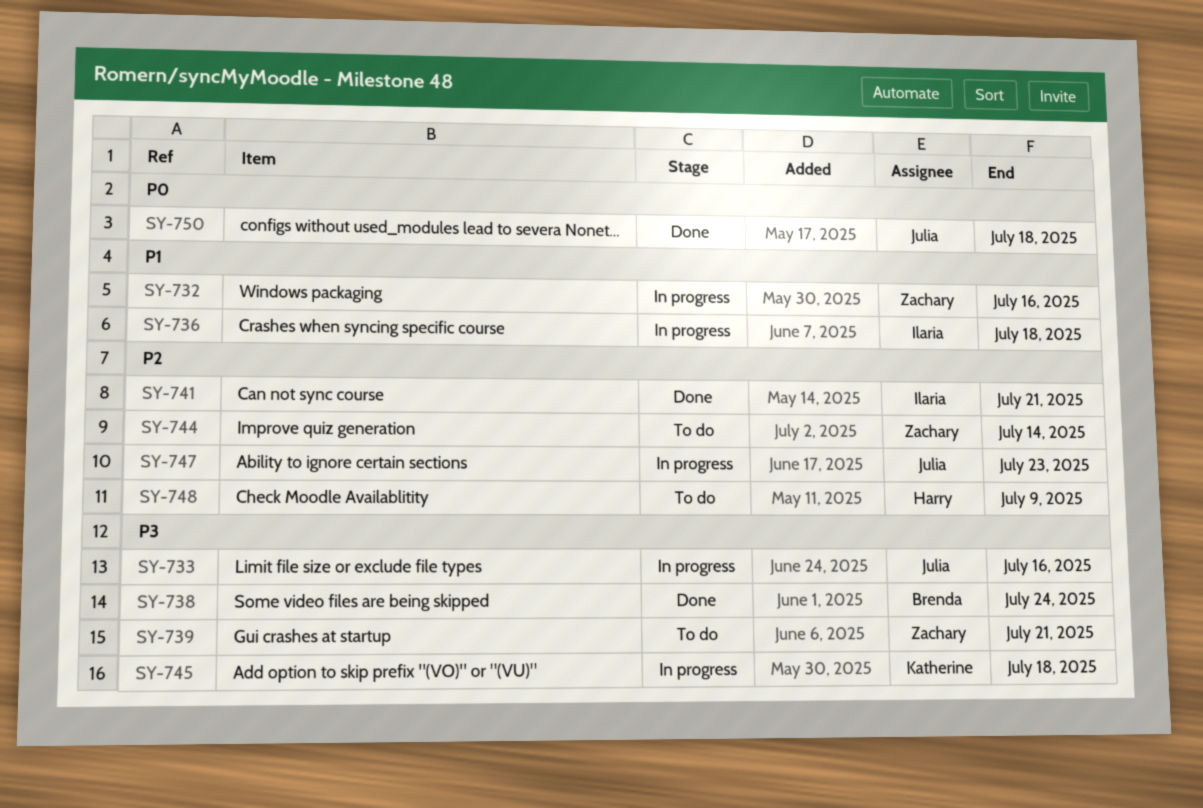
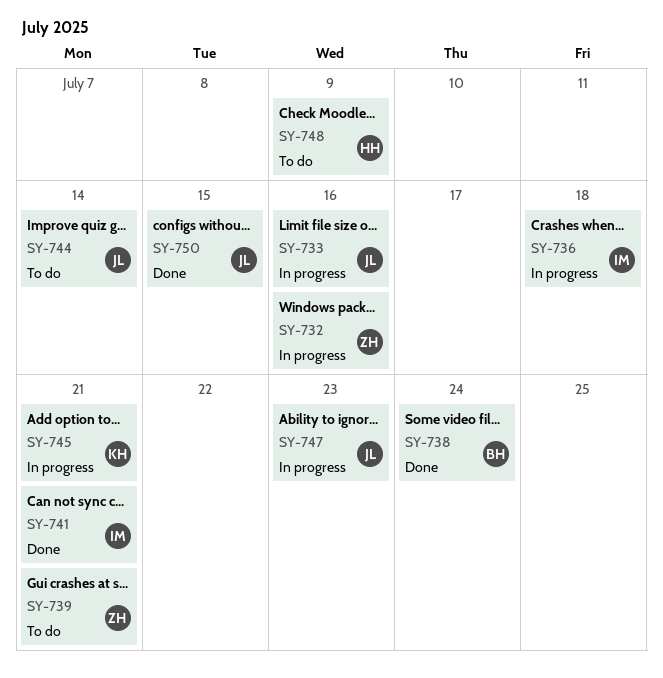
SY-744, owner: Zachary -> Julia
SY-745, due: Jul 18 -> Jul 21
SY-750, due: Jul 18 -> Jul 15

